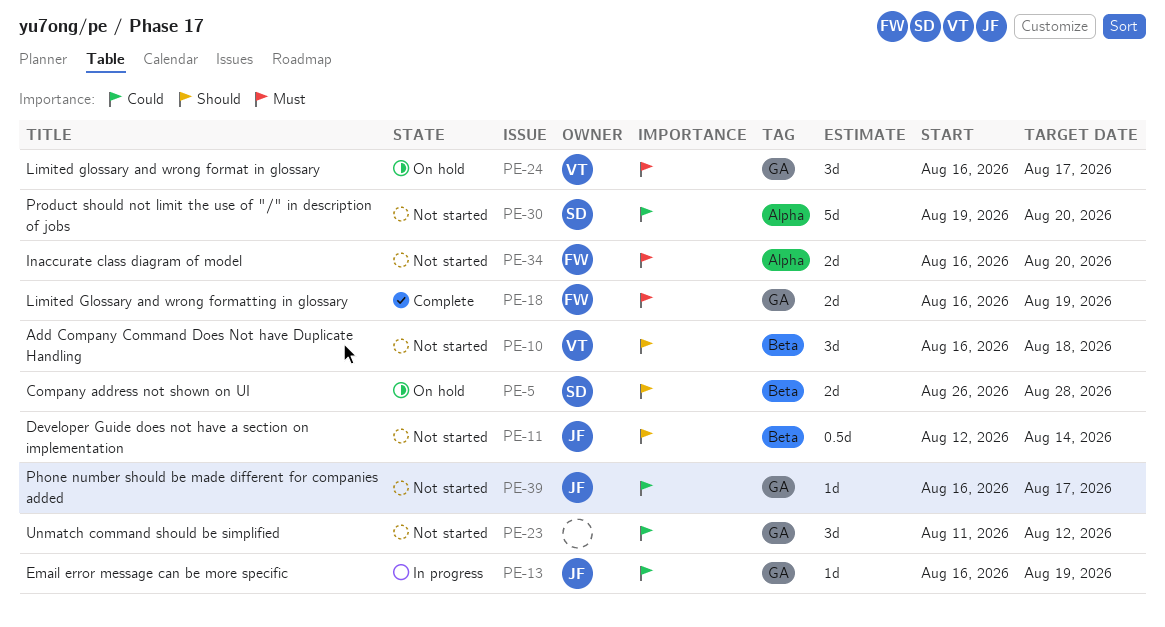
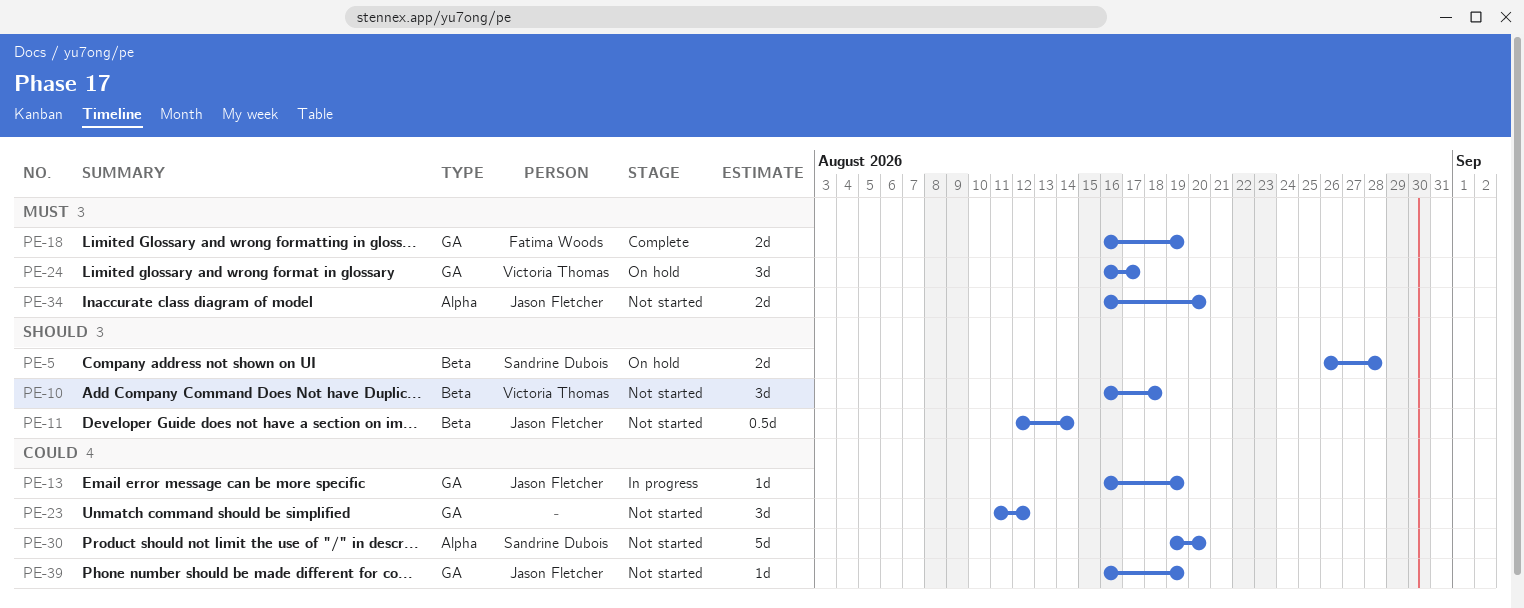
PE-34, owner: Fatima Woods -> Jason Fletcher
PE-39, due: Aug 17 -> Aug 19

